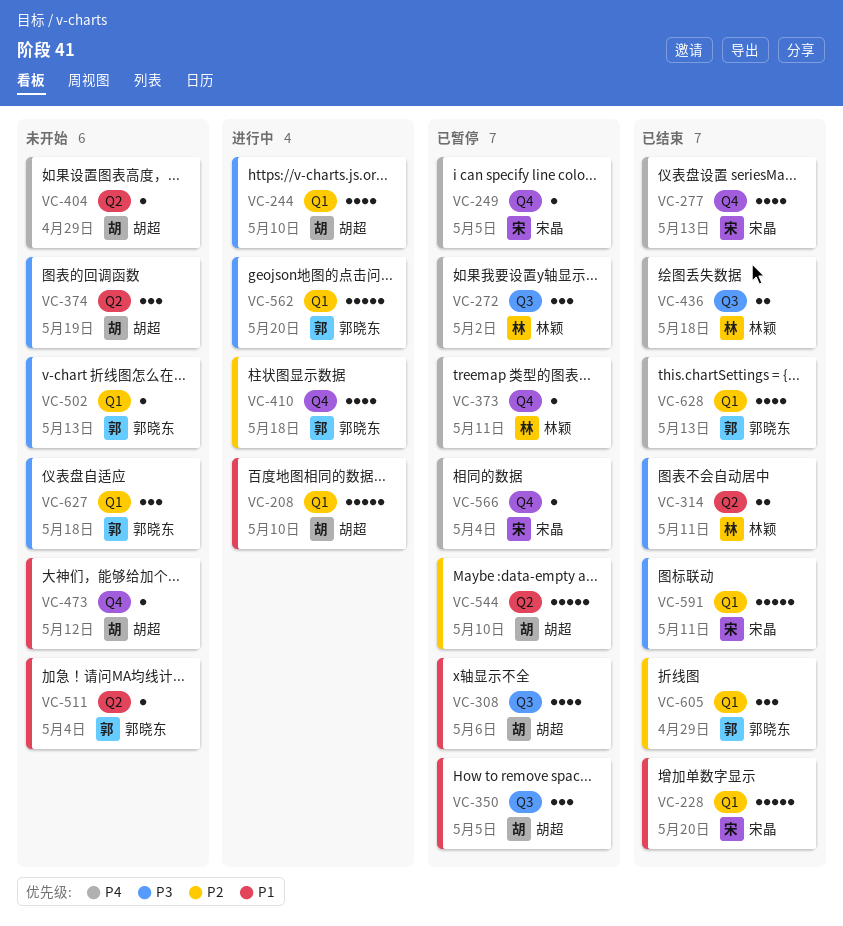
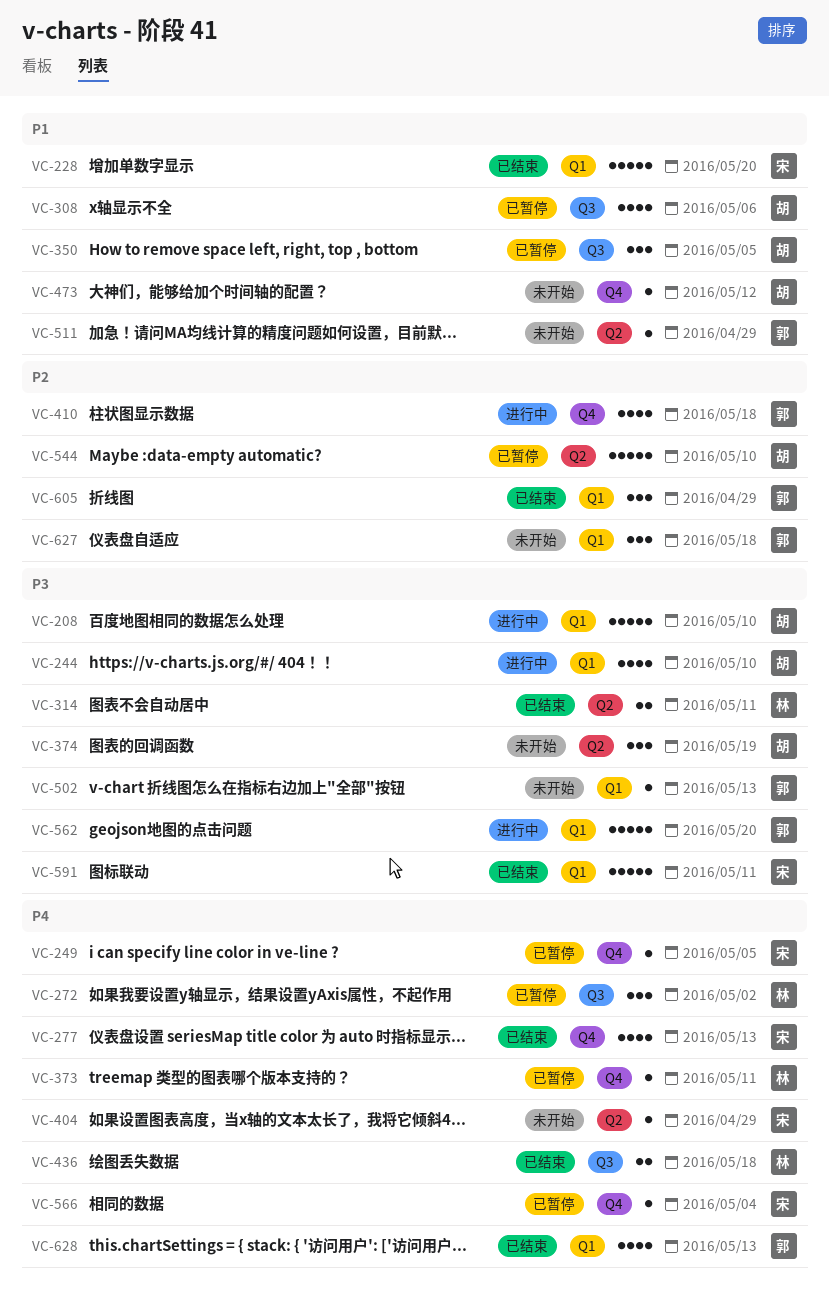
VC-208, priority: P1 -> P3
VC-404, owner: 胡超 -> 宋晶
VC-511, due: May 4 -> Apr 29
VC-627, priority: P3 -> P2

